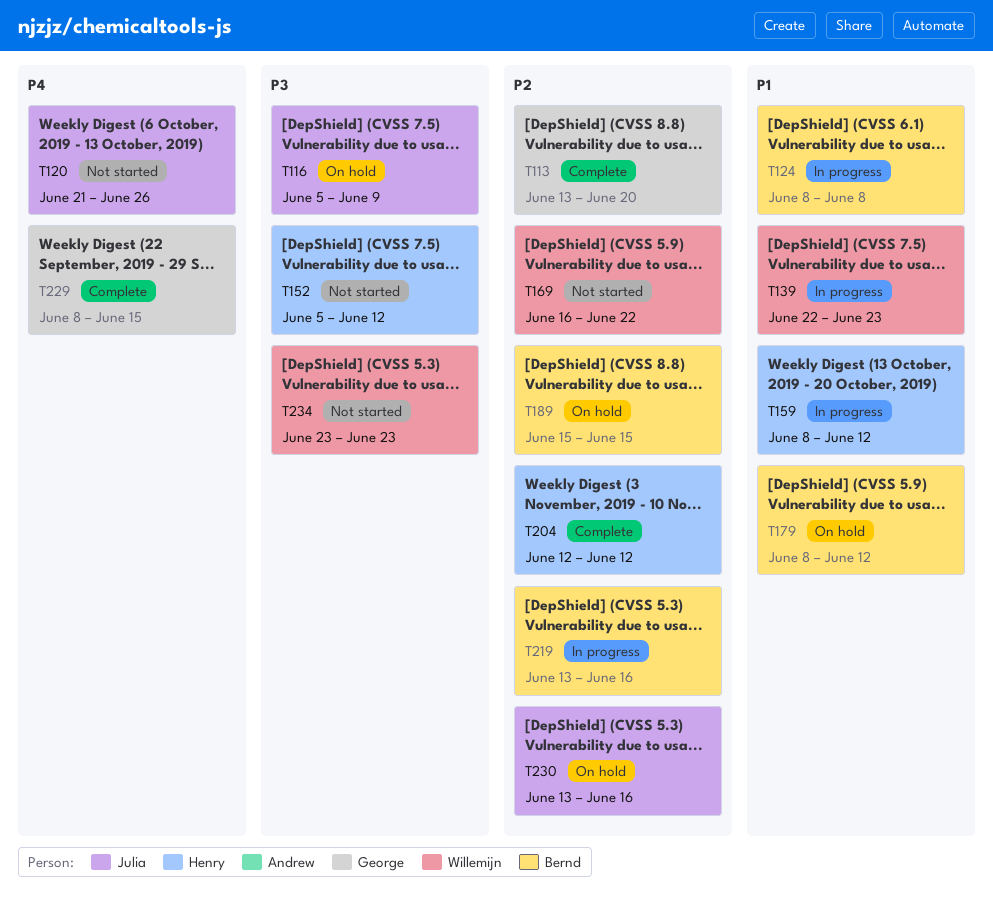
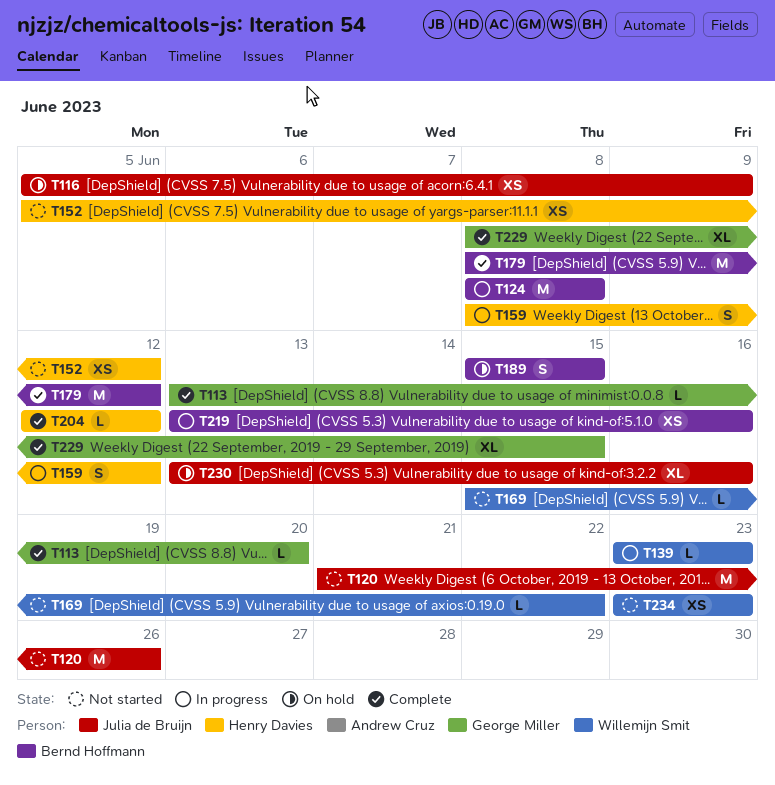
T139, start: Jun 22 -> Jun 23
T169, start: Jun 16 -> Jun 15
T179, status: On hold -> Complete

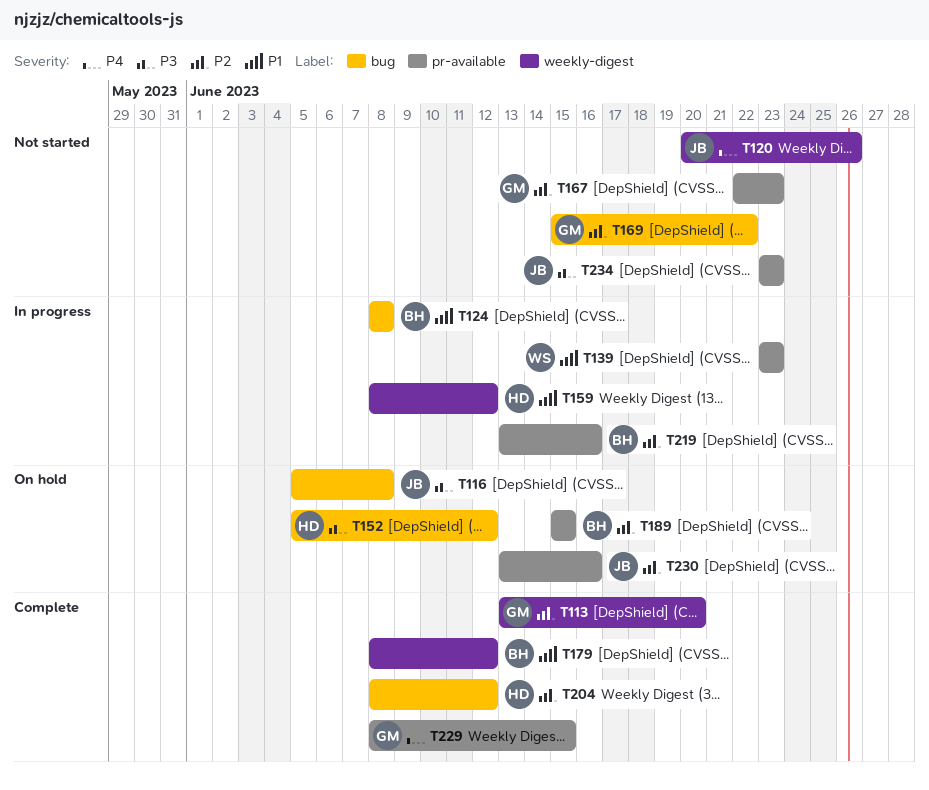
T116, due: Jun 9 -> Jun 8
T120, start: Jun 21 -> Jun 20
T152, status: Not started -> On hold
T167: none -> present
T169, owner: Willemijn Smit -> George Miller
T204, start: Jun 12 -> Jun 8
T234, owner: Willemijn Smit -> Julia de Bruijn

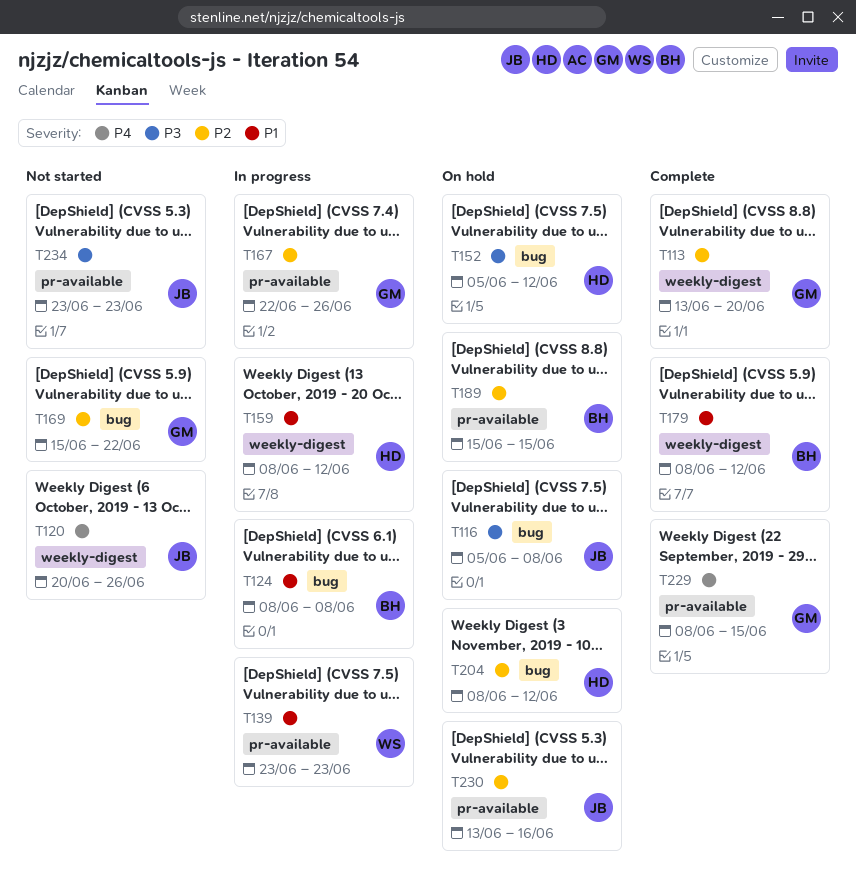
T167, status: Not started -> In progress
T167, due: Jun 23 -> Jun 26
T204, status: Complete -> On hold
T219: present -> none

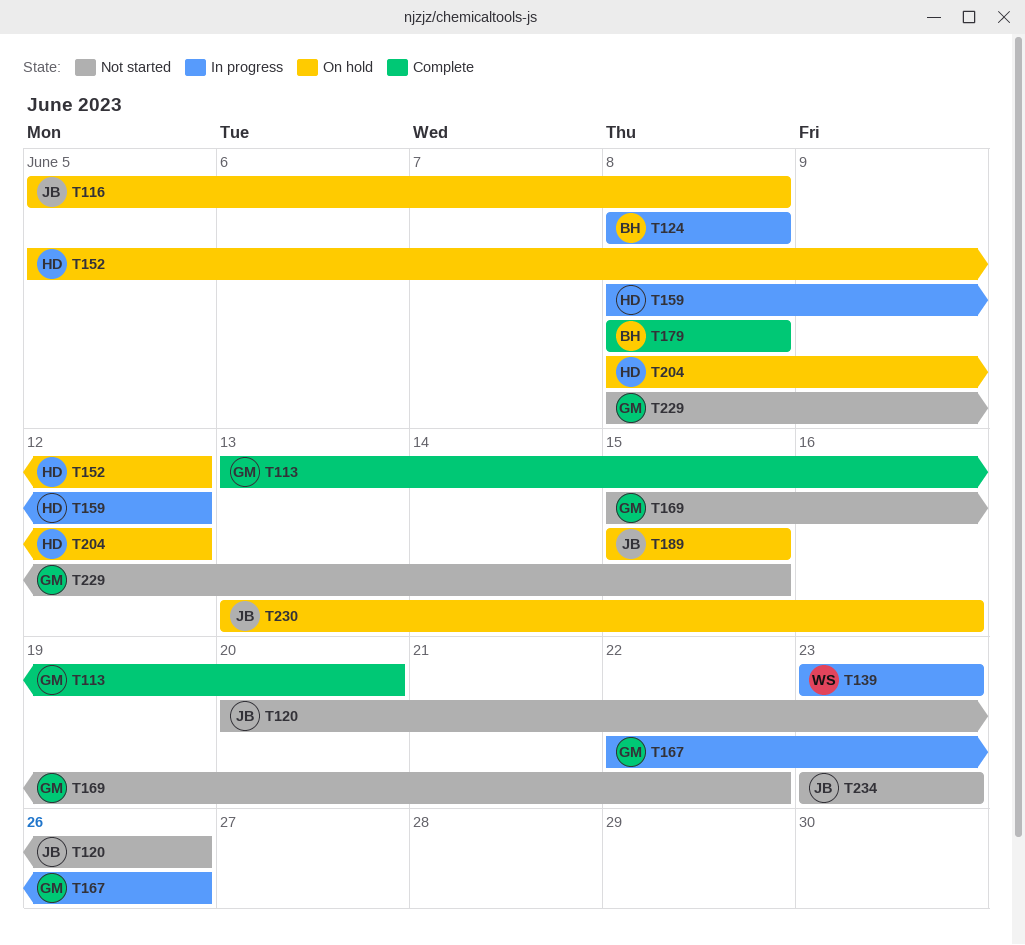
T179, due: Jun 12 -> Jun 8
T189, owner: BH -> JB
T229, status: Complete -> Not started

